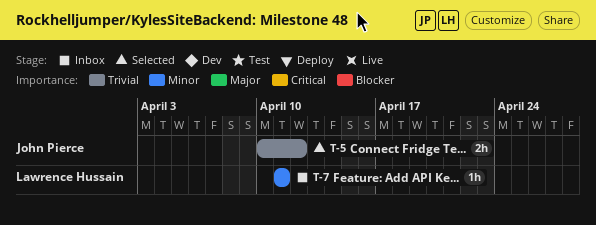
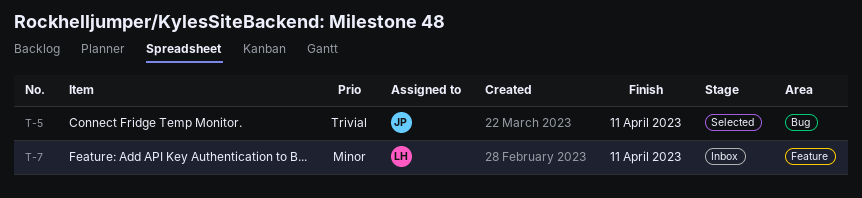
T-5, due: Apr 12 -> Apr 11

